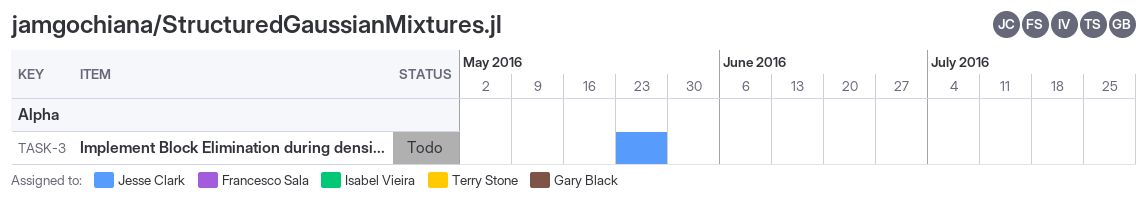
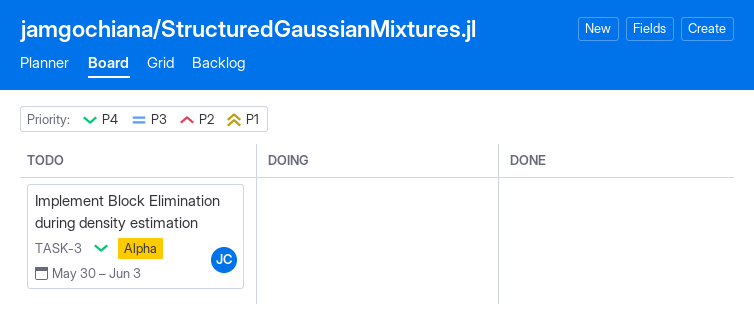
TASK-3, start: May 23 -> May 30
TASK-3, due: May 27 -> Jun 3

